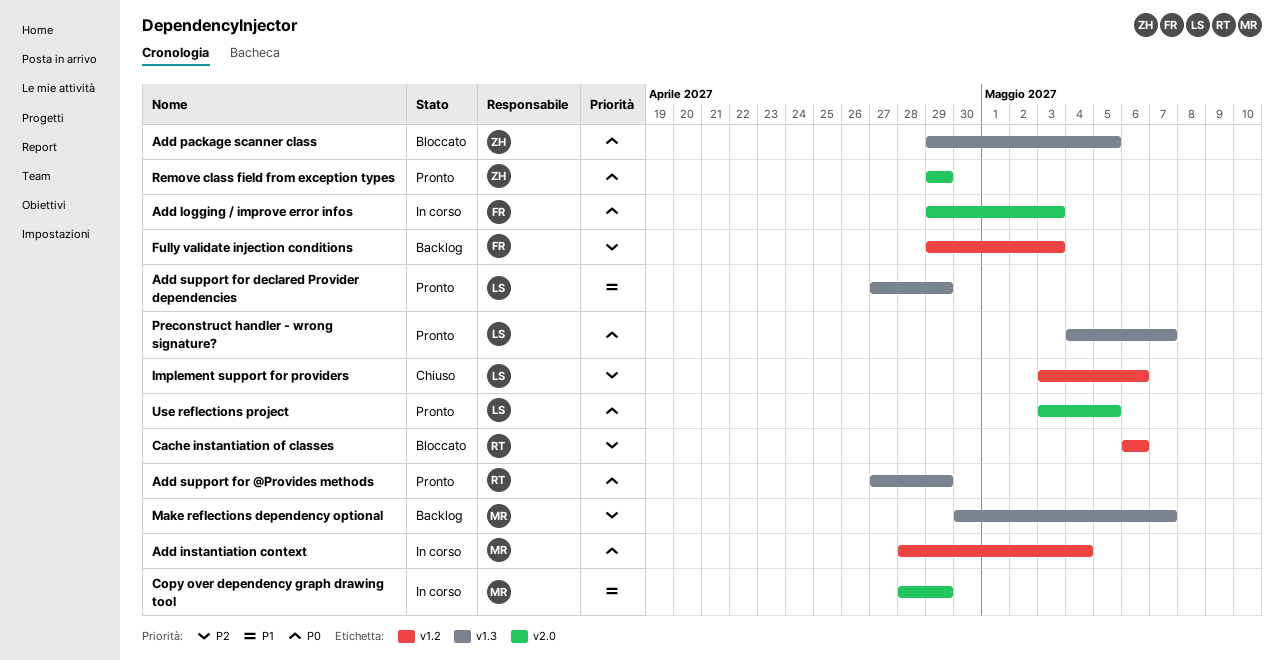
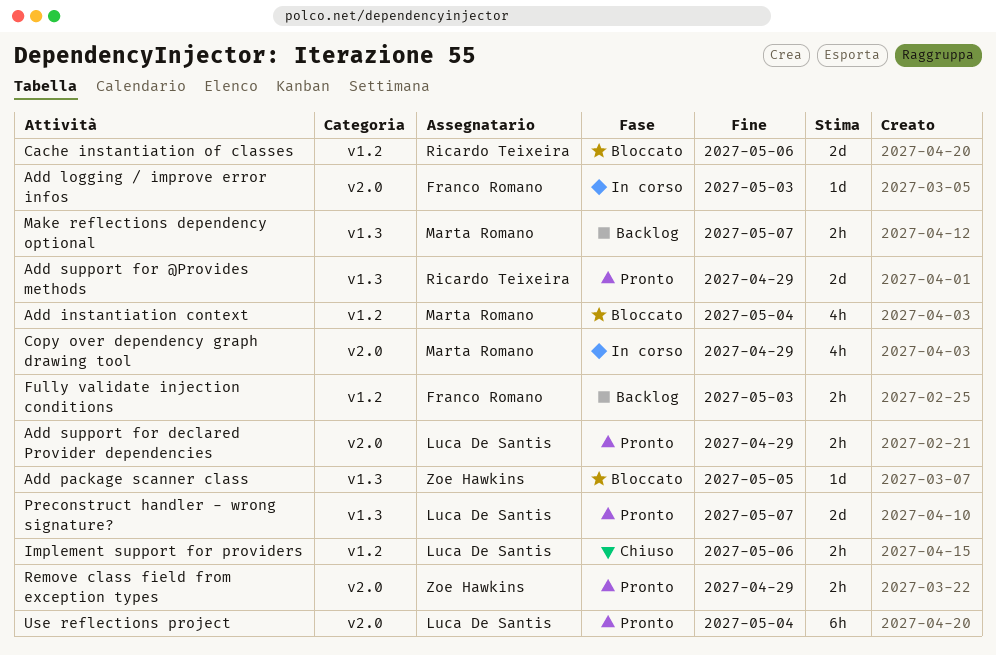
Add instantiation context, status: In corso -> Bloccato
Add support for declared Provider dependencies, label: v1.3 -> v2.0
Use reflections project, due: May 5 -> May 4

